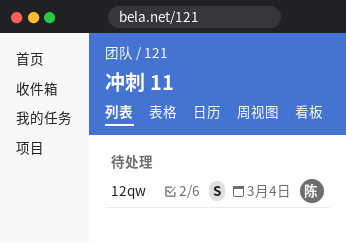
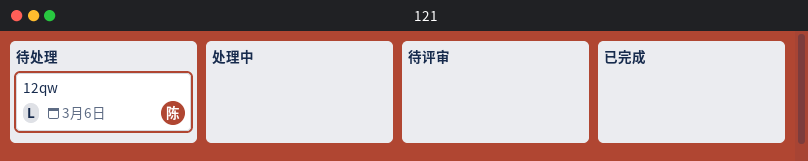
12qw, estimate: S -> L
12qw, due: Mar 4 -> Mar 6

